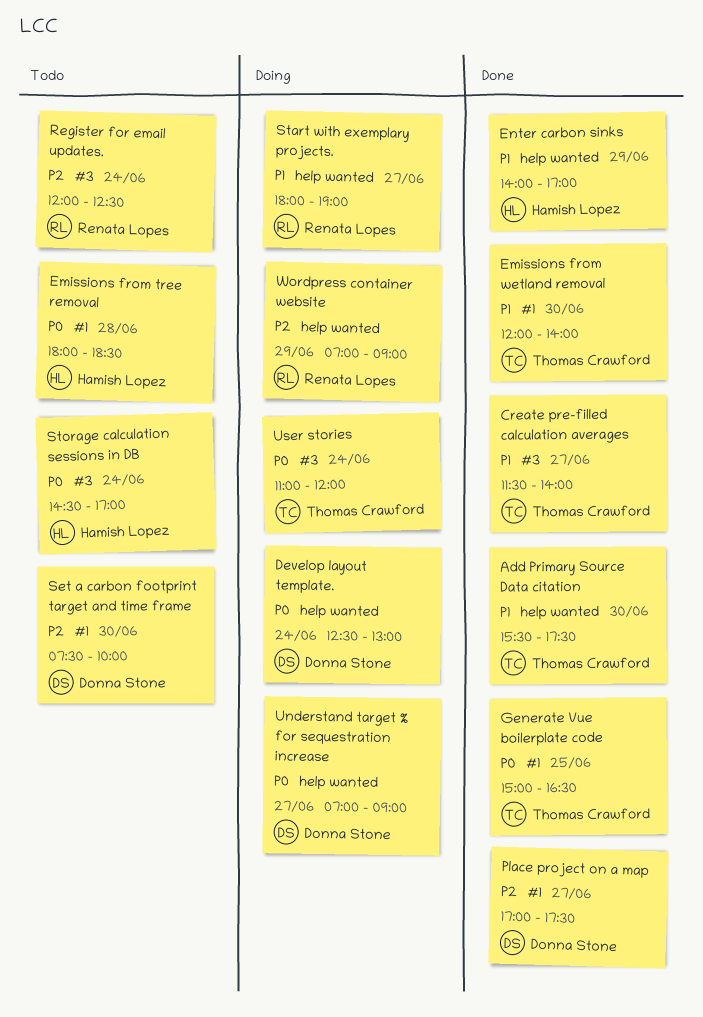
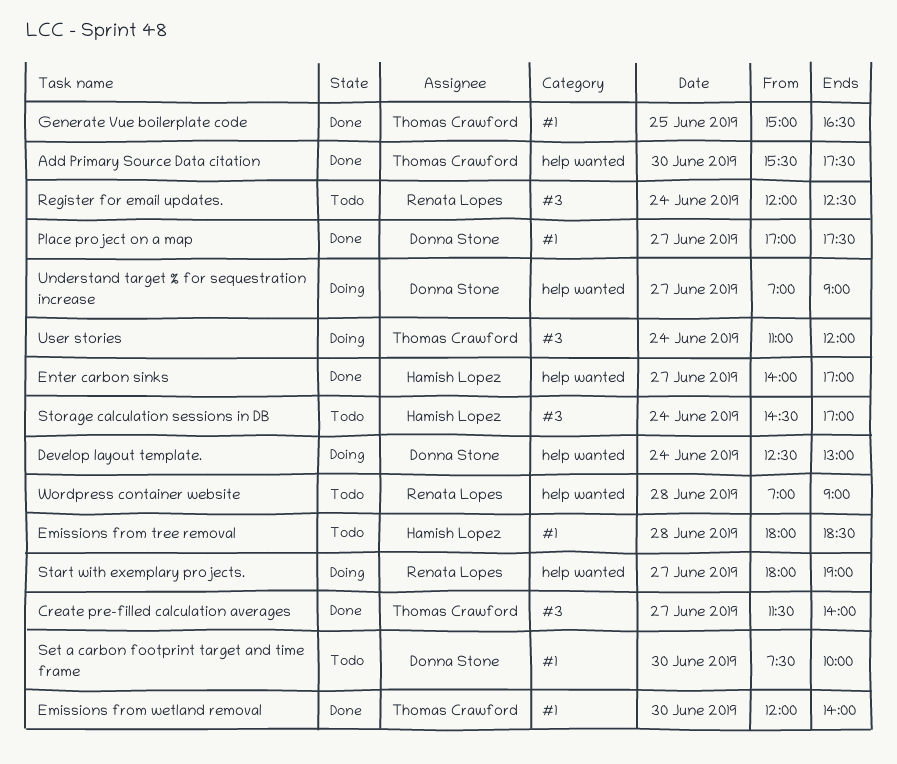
Enter carbon sinks, day: Jun 29 -> Jun 27
Wordpress container website, status: Doing -> Todo
Wordpress container website, day: Jun 29 -> Jun 28

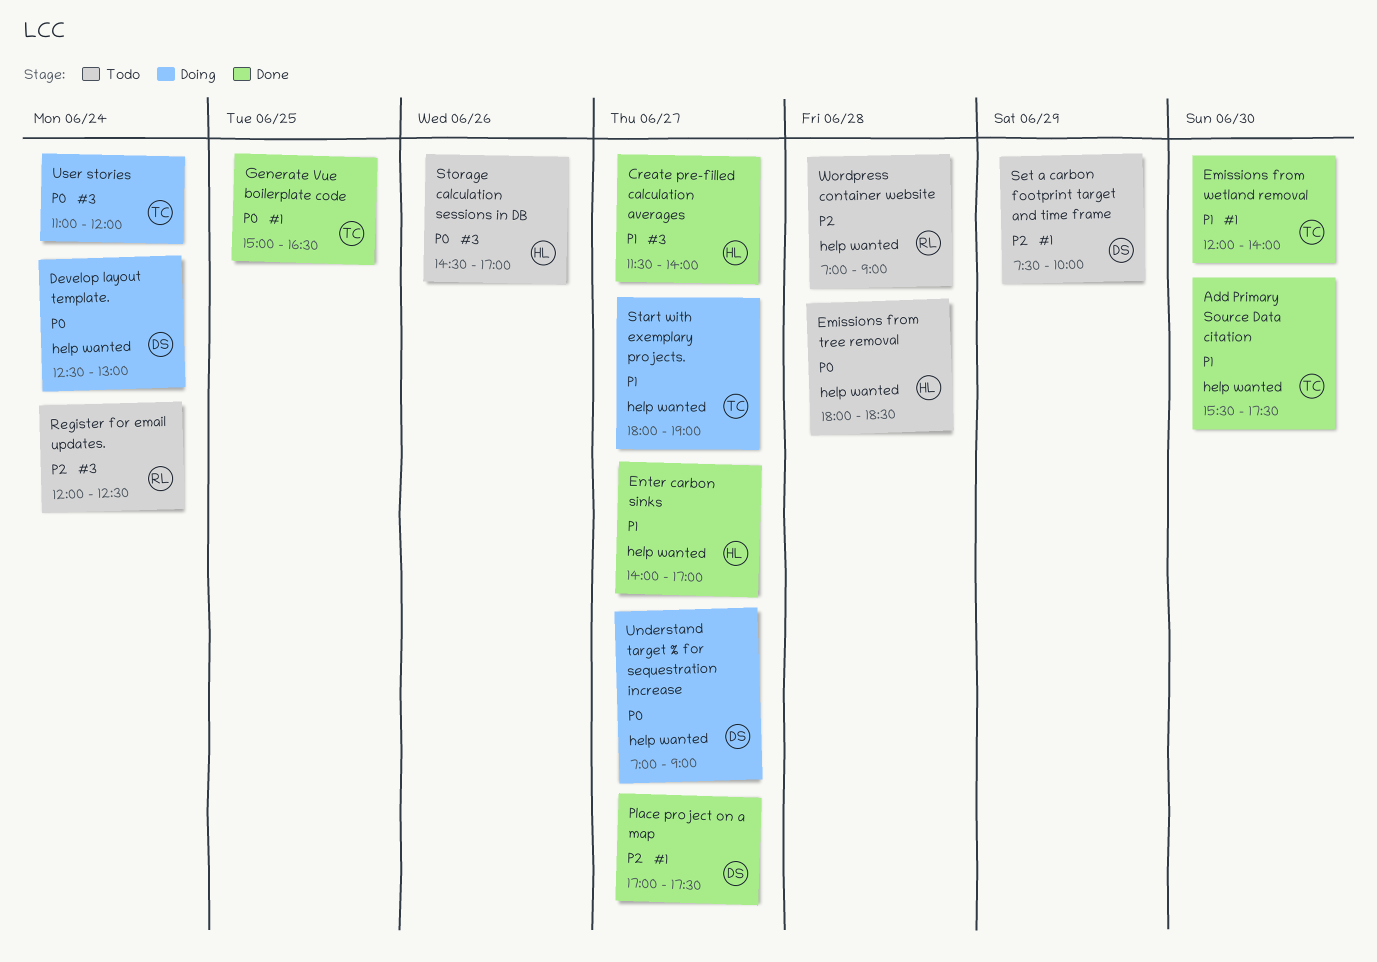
Create pre-filled calculation averages, owner: Thomas Crawford -> Hamish Lopez
Emissions from tree removal, label: #1 -> help wanted
Set a carbon footprint target and time frame, day: Jun 30 -> Jun 29
Start with exemplary projects., owner: Renata Lopes -> Thomas Crawford
Storage calculation sessions in DB, day: Jun 24 -> Jun 26

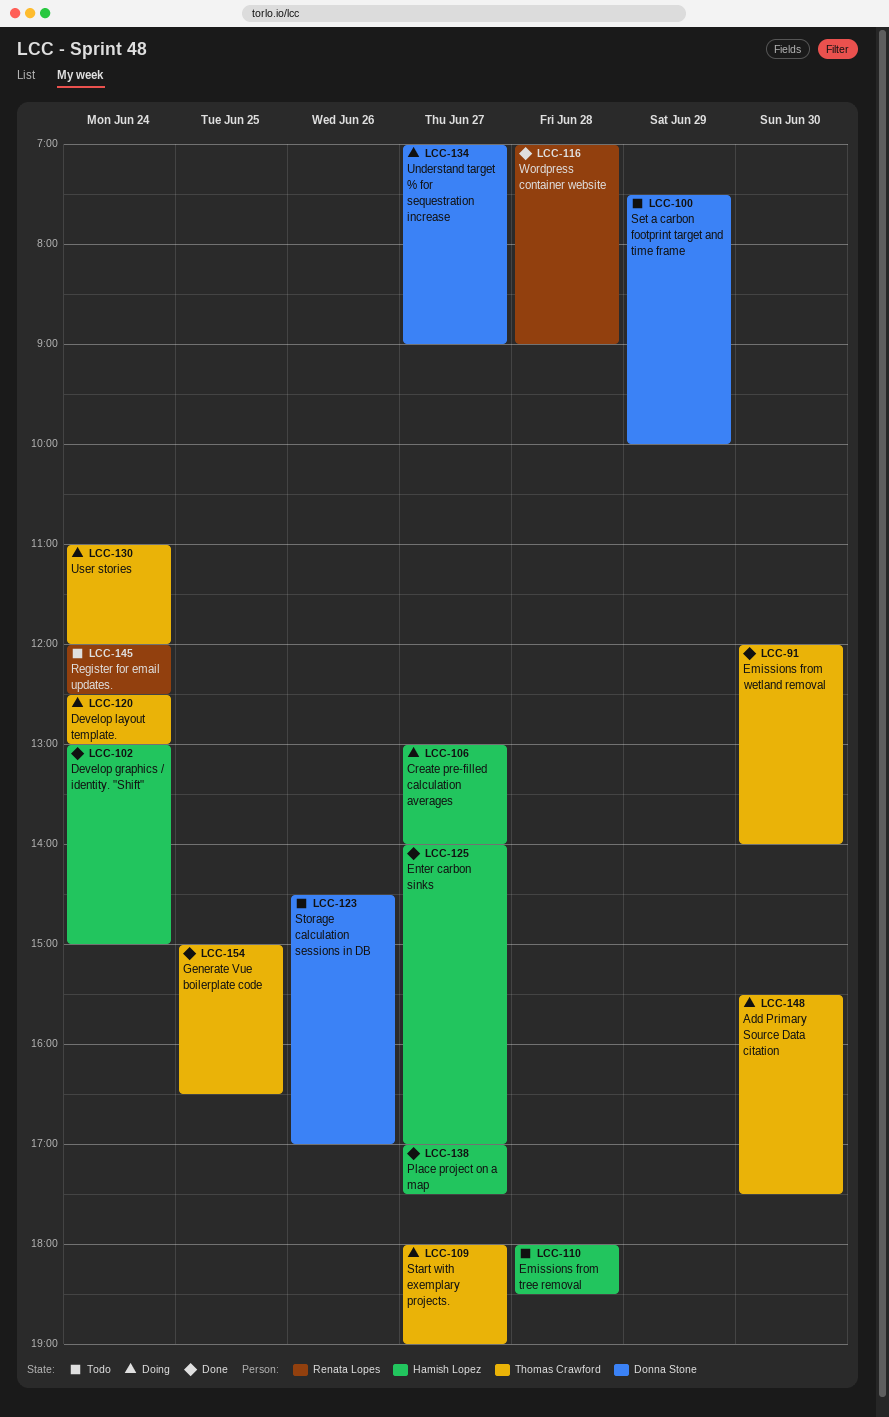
Add Primary Source Data citation, status: Done -> Doing
Create pre-filled calculation averages, status: Done -> Doing
Create pre-filled calculation averages, begins: 11:30 -> 13:00
Develop graphics / identity. "Shift": none -> present
Develop layout template., owner: Donna Stone -> Thomas Crawford
Place project on a map, owner: Donna Stone -> Hamish Lopez
Storage calculation sessions in DB, owner: Hamish Lopez -> Donna Stone
Wordpress container website, status: Todo -> Done

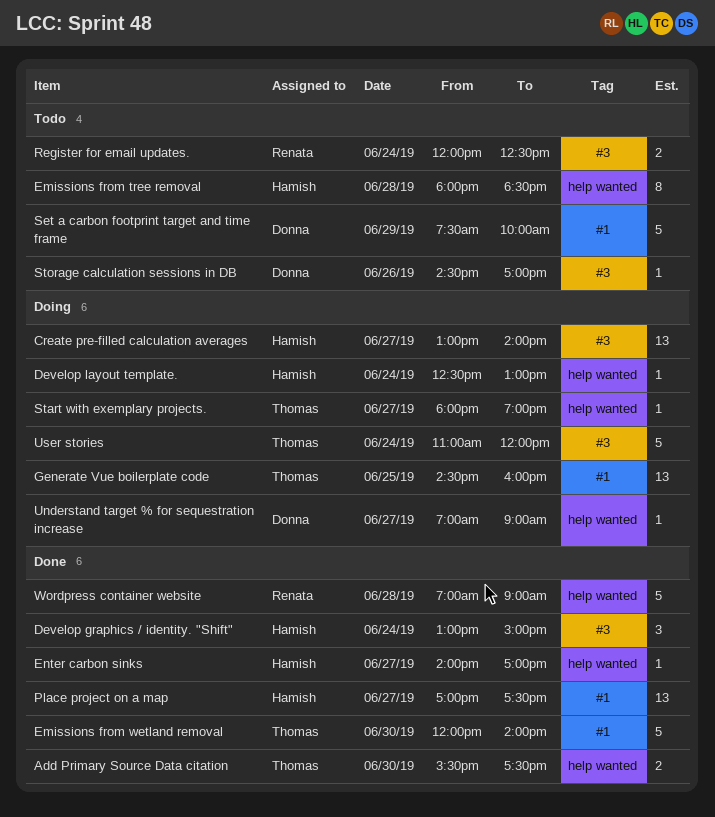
Add Primary Source Data citation, status: Doing -> Done
Develop layout template., owner: Thomas Crawford -> Hamish Lopez
Generate Vue boilerplate code, status: Done -> Doing
Generate Vue boilerplate code, begins: 15:00 -> 14:30
Generate Vue boilerplate code, ends: 16:30 -> 16:00

